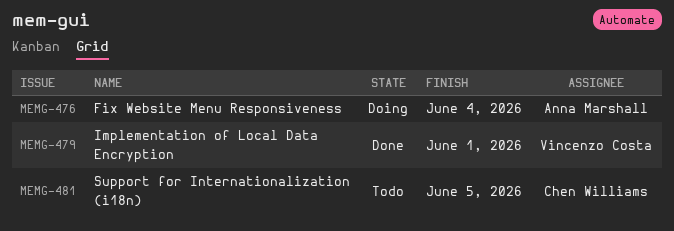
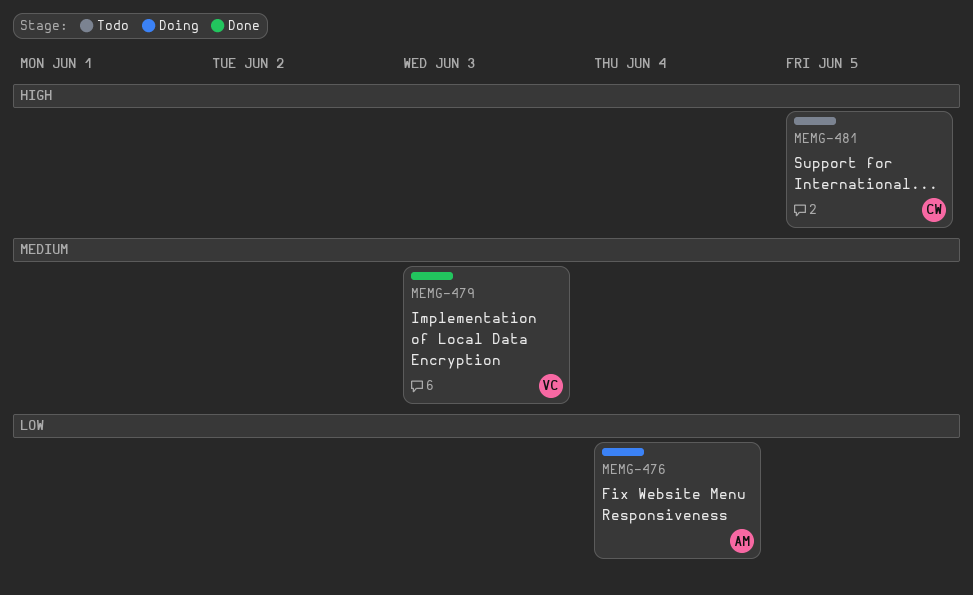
MEMG-479, due: Jun 1 -> Jun 3

